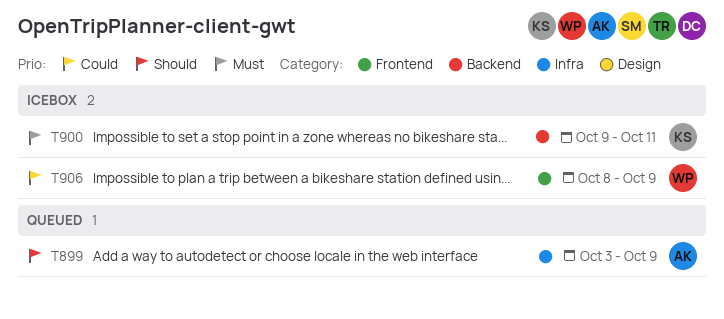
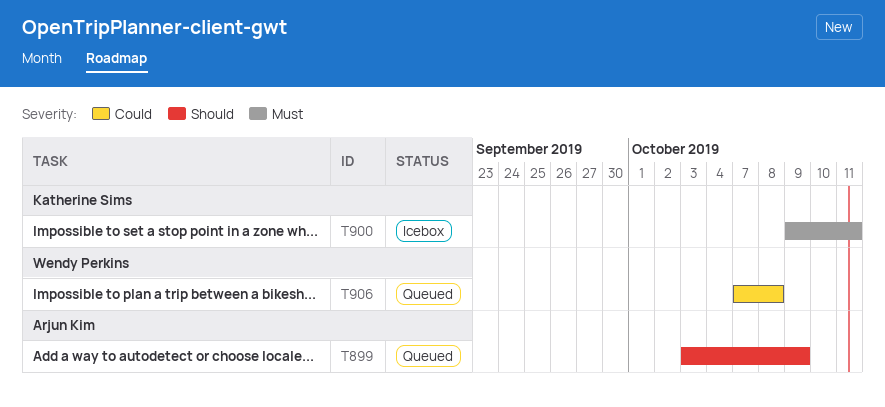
T906, status: Icebox -> Queued
T906, start: Oct 8 -> Oct 7
T906, due: Oct 9 -> Oct 8

